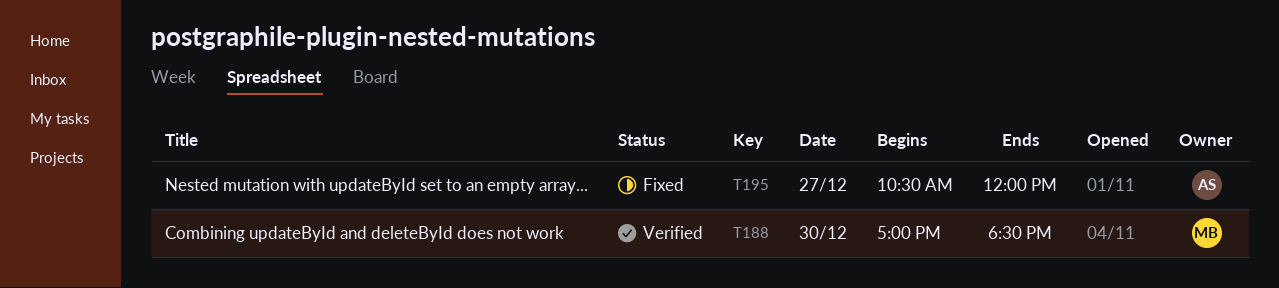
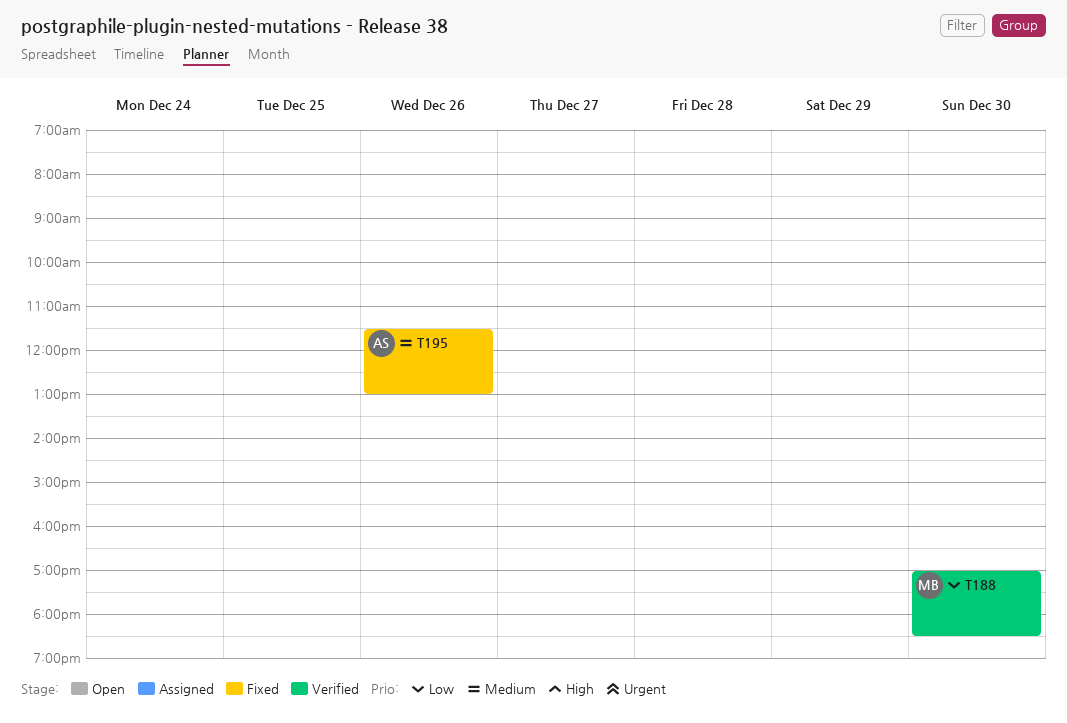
T195, day: Dec 27 -> Dec 26
T195, begins: 10:30 -> 11:30
T195, ends: 12:00 -> 13:00

